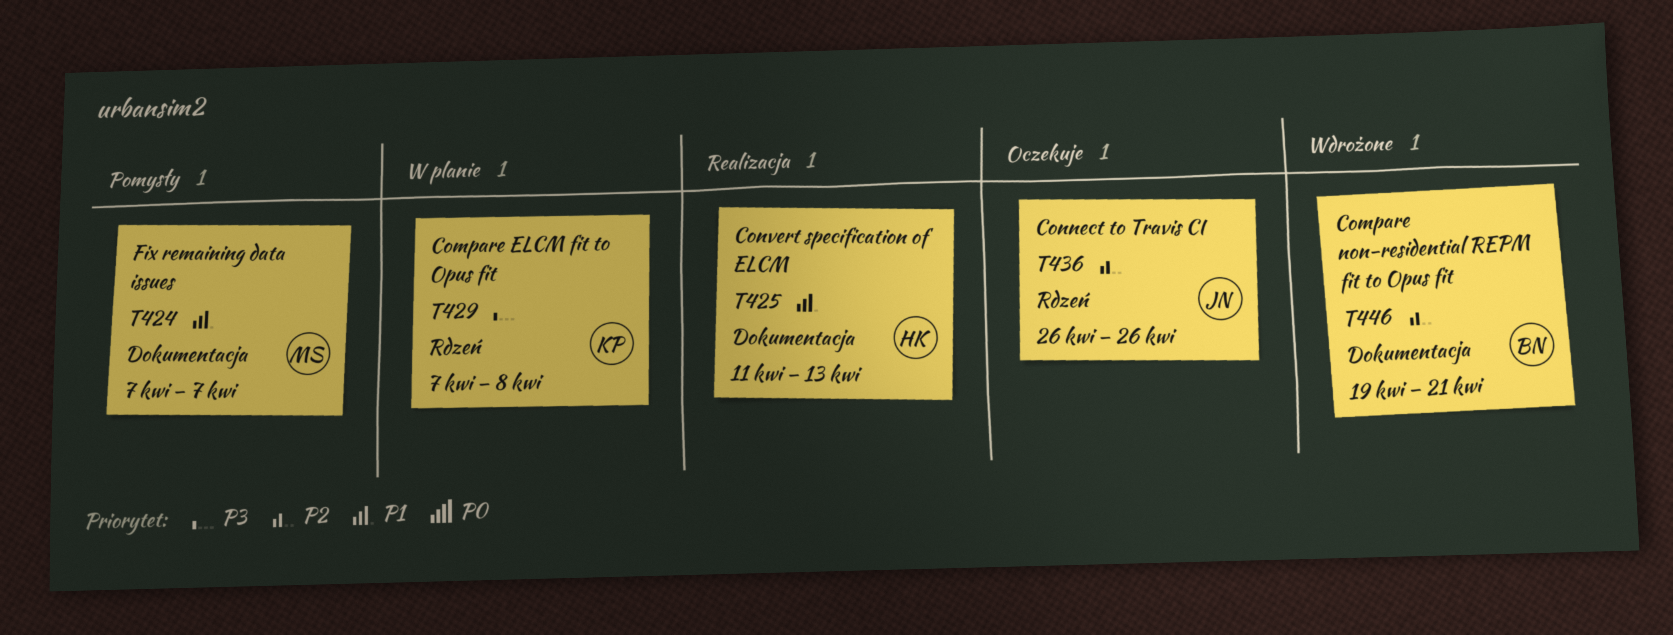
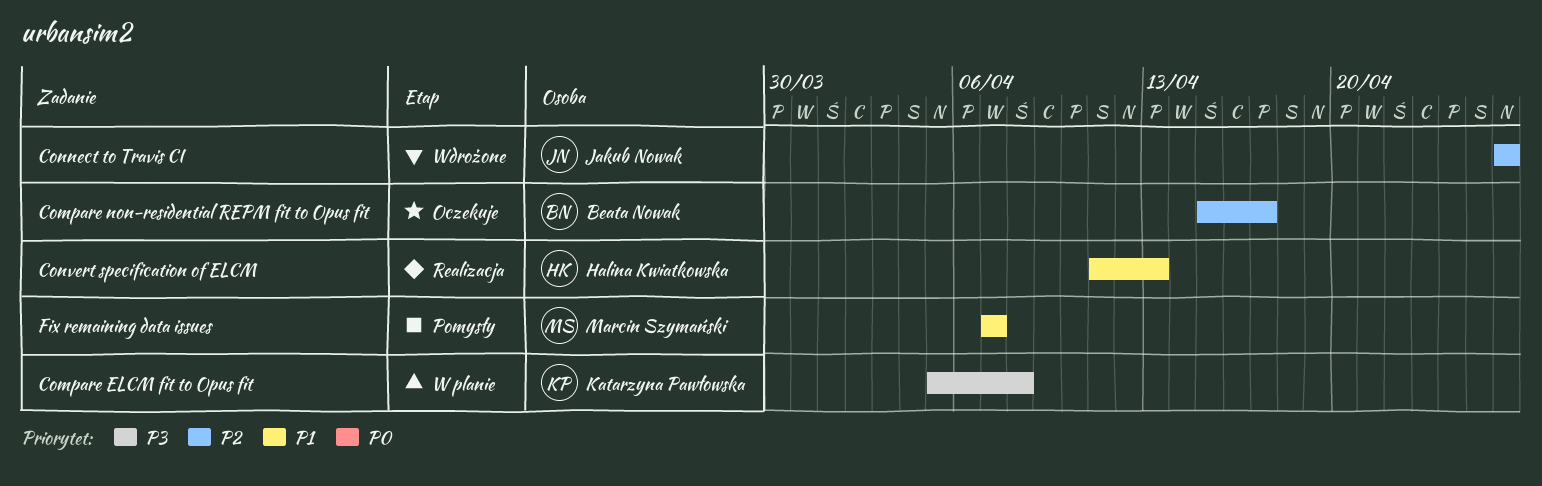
Compare ELCM fit to Opus fit, start: Apr 7 -> Apr 5
Compare non-residential REPM fit to Opus fit, status: Wdrożone -> Oczekuje
Compare non-residential REPM fit to Opus fit, start: Apr 19 -> Apr 15
Compare non-residential REPM fit to Opus fit, due: Apr 21 -> Apr 17
Connect to Travis CI, status: Oczekuje -> Wdrożone

